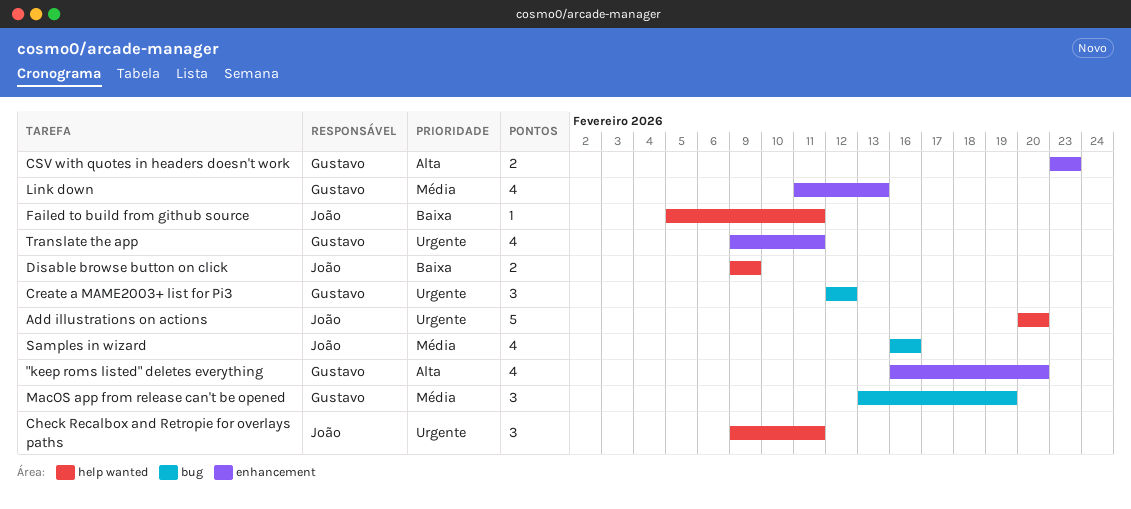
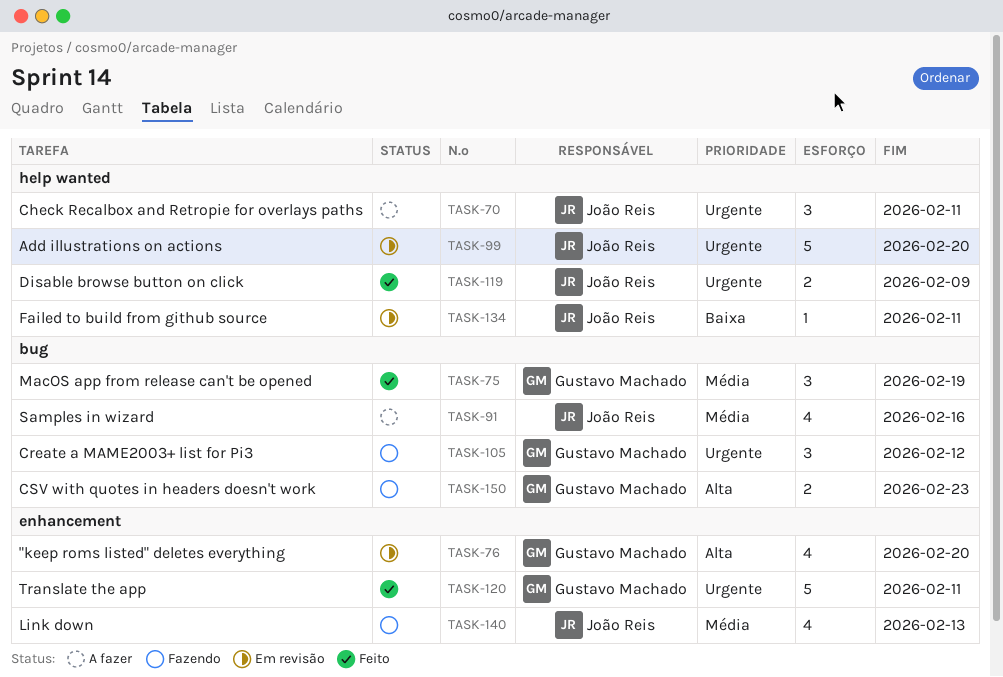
CSV with quotes in headers doesn't work, label: enhancement -> bug
Disable browse button on click, priority: Baixa -> Urgente
Link down, owner: Gustavo Machado -> João Reis
Translate the app, estimate: 4 -> 5

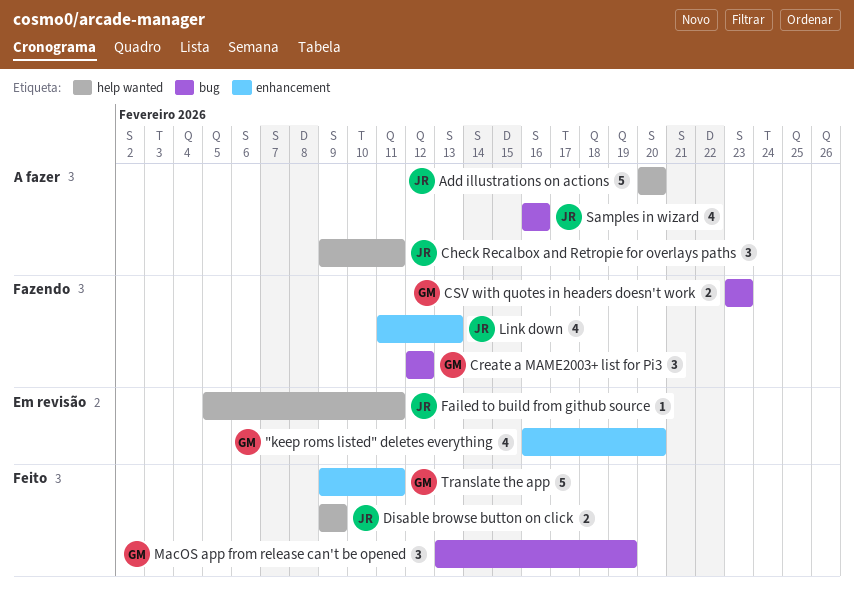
Add illustrations on actions, status: Em revisão -> A fazer

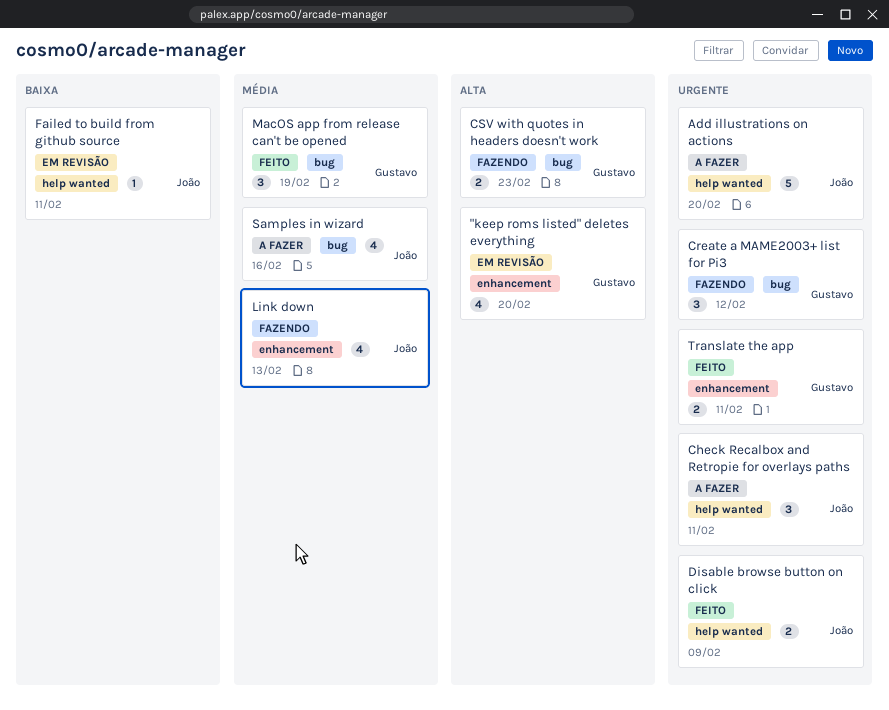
Translate the app, estimate: 5 -> 2

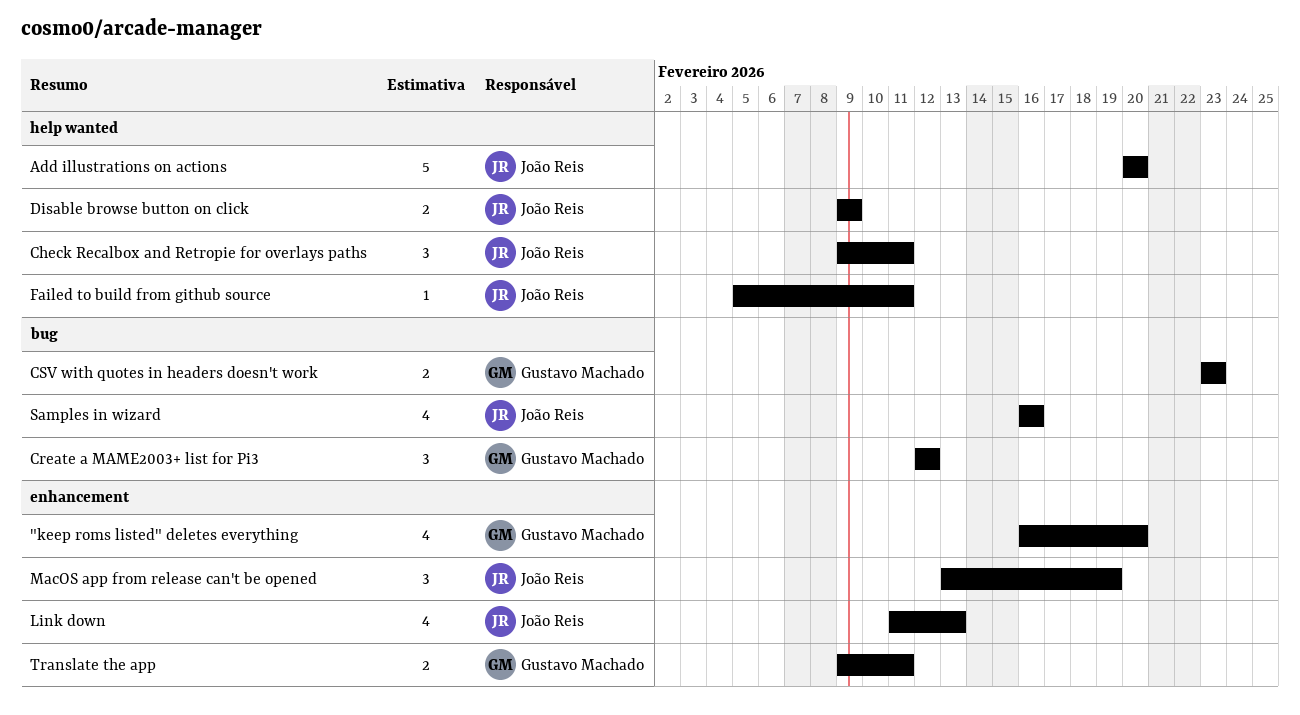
MacOS app from release can't be opened, owner: Gustavo Machado -> João Reis
MacOS app from release can't be opened, label: bug -> enhancement

